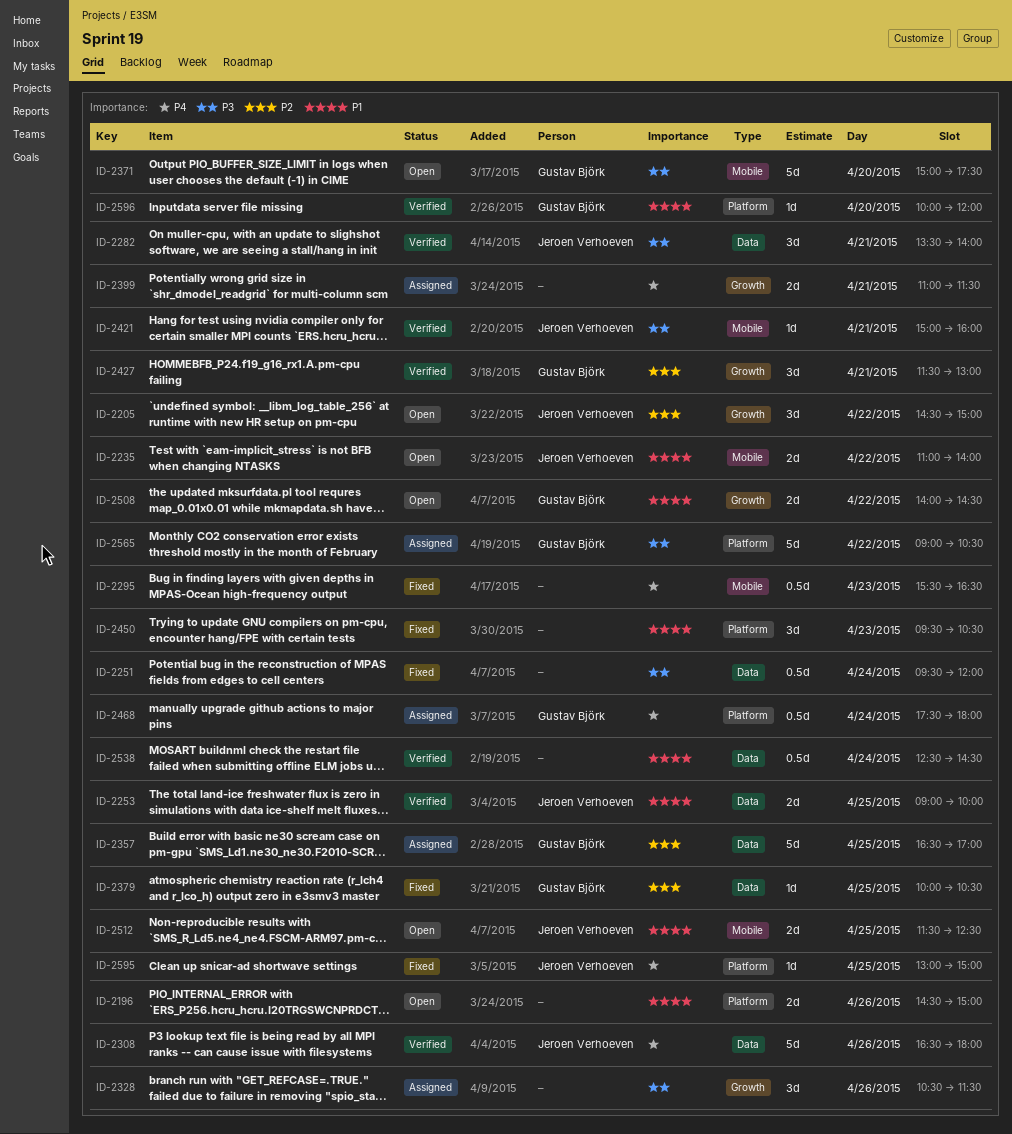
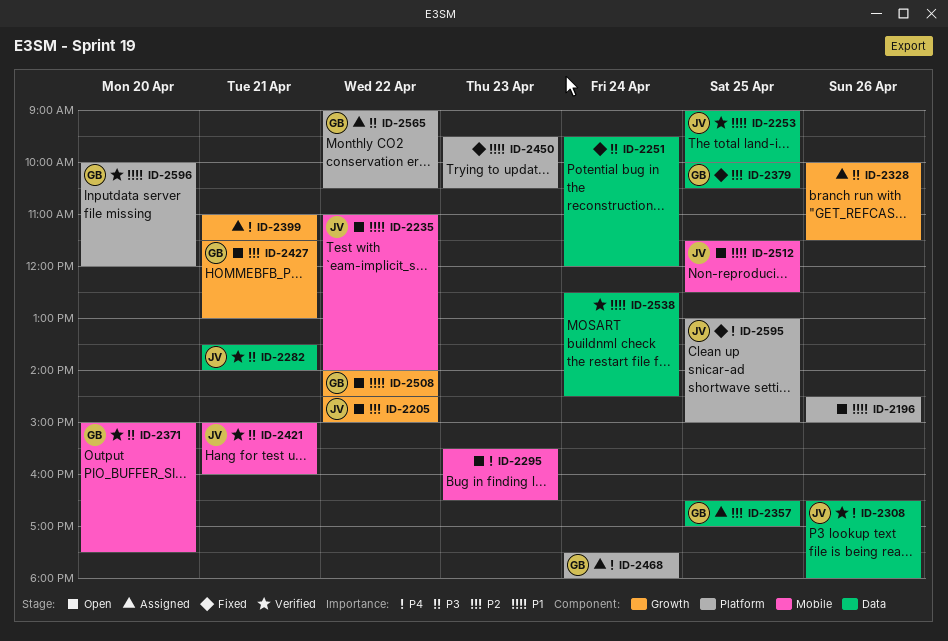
ID-2295, status: Fixed -> Open
ID-2328, begins: 10:30 -> 10:00
ID-2371, status: Open -> Verified
ID-2427, status: Verified -> Open

